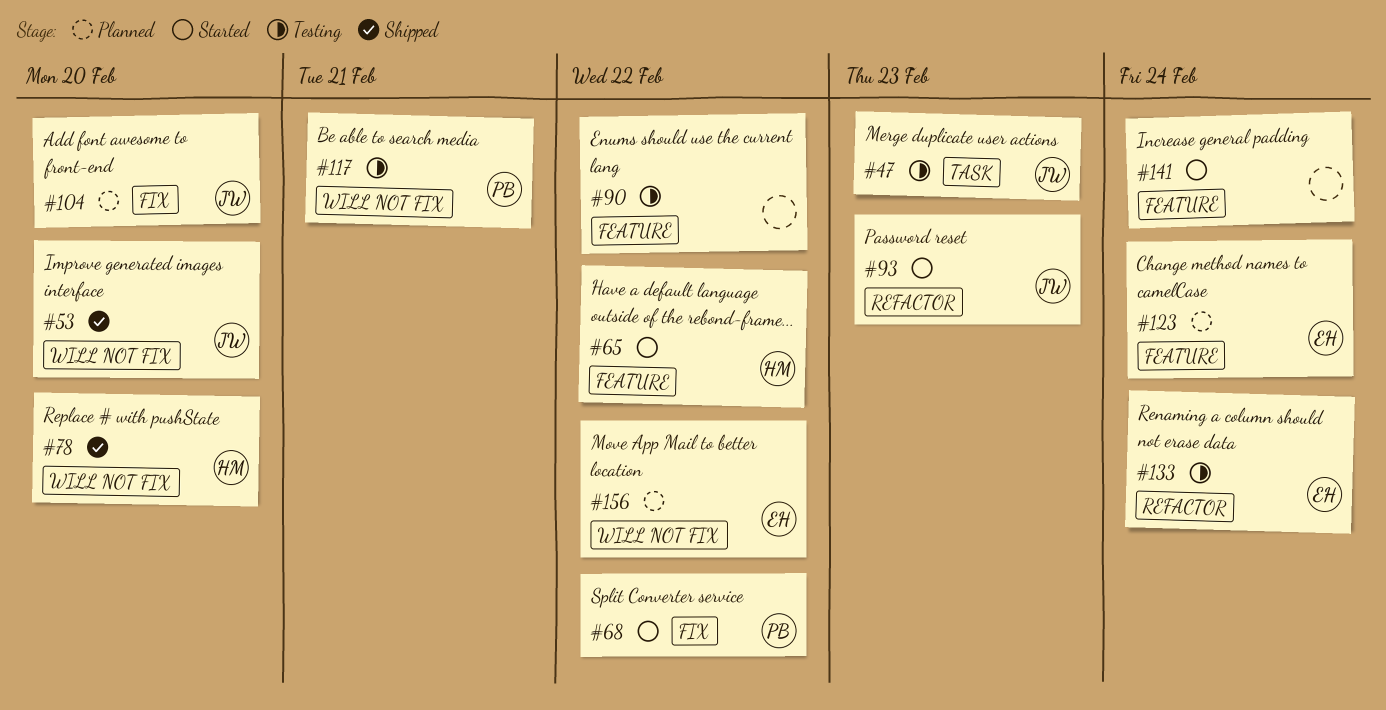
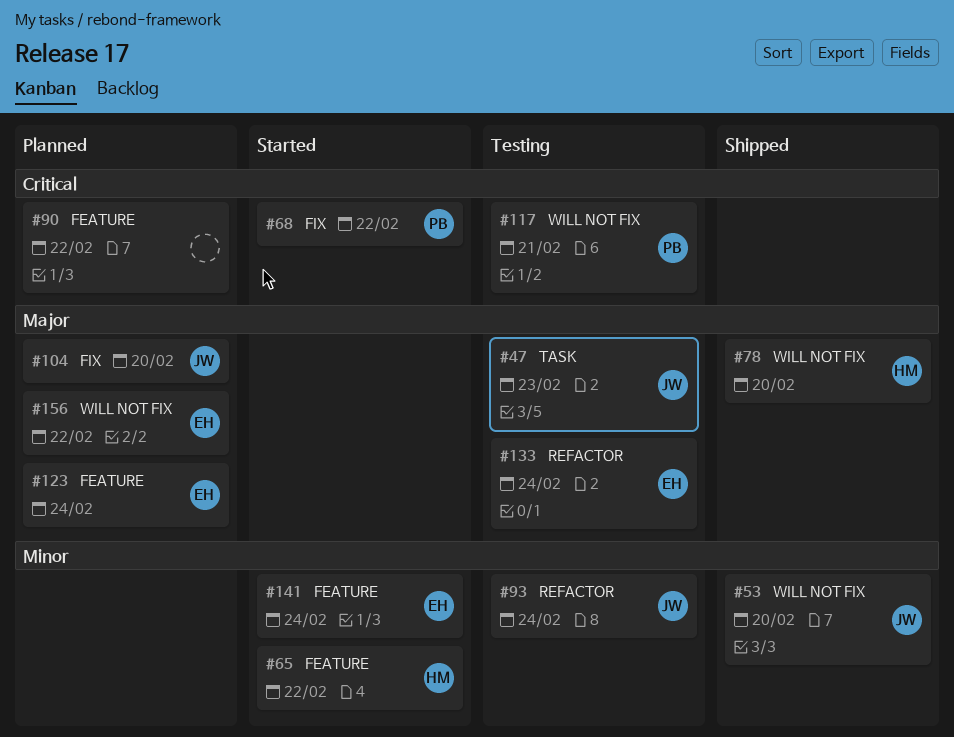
#90, status: Testing -> Planned
#93, status: Started -> Testing
#93, due: Feb 23 -> Feb 24
#141, owner: none -> EH

